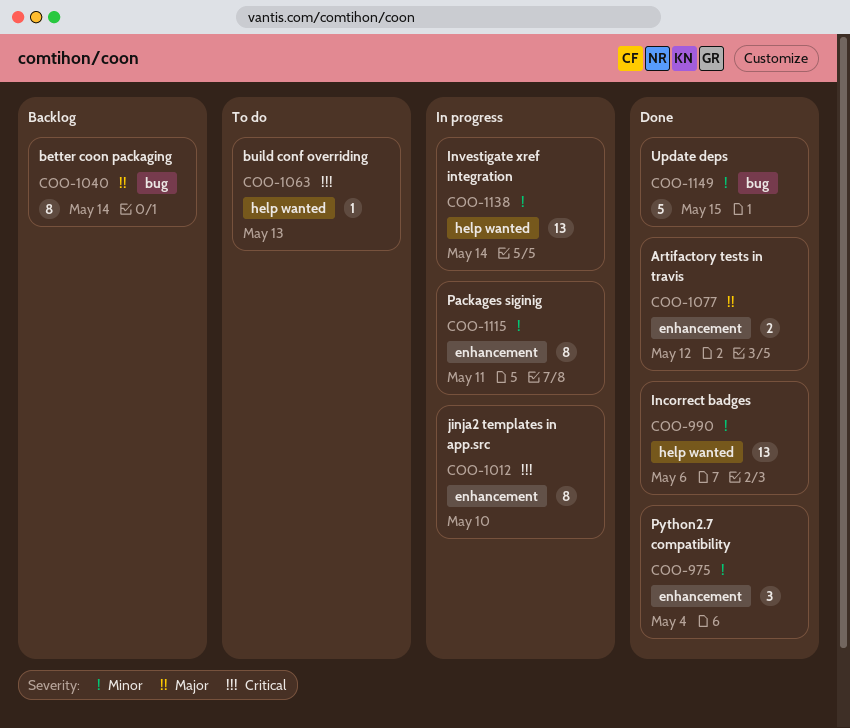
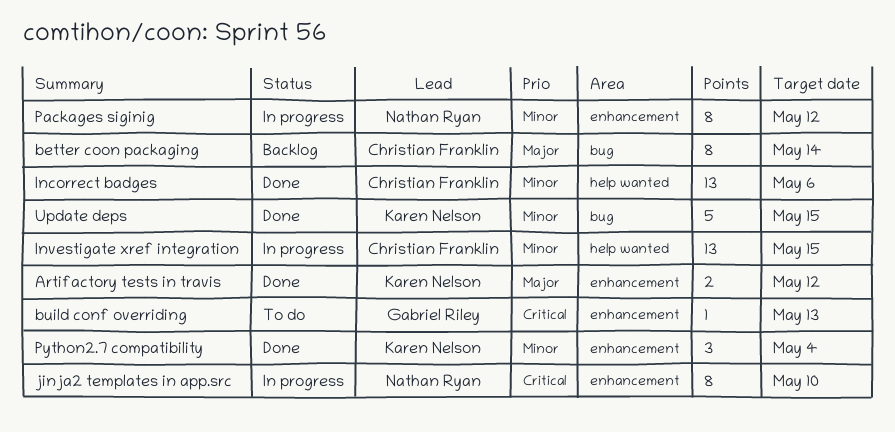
build conf overriding, label: help wanted -> enhancement
Investigate xref integration, due: May 14 -> May 15
Packages siginig, due: May 11 -> May 12

